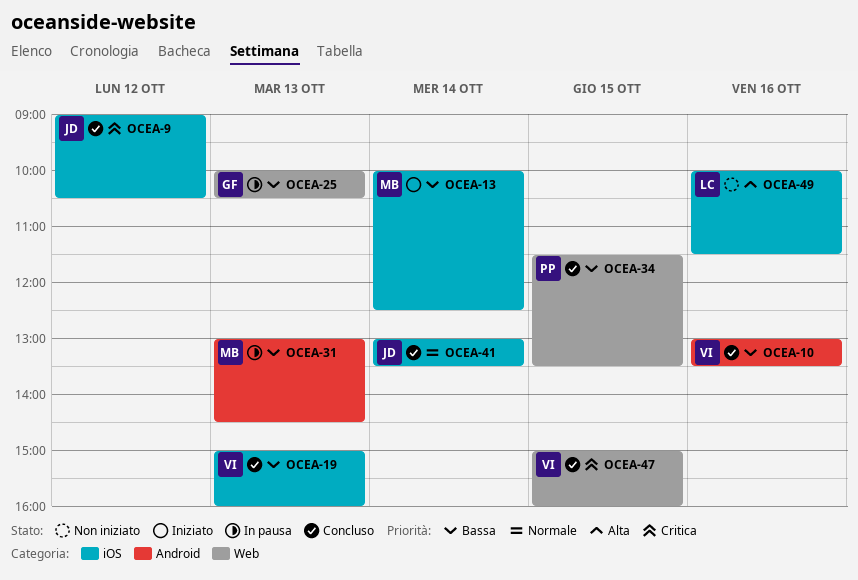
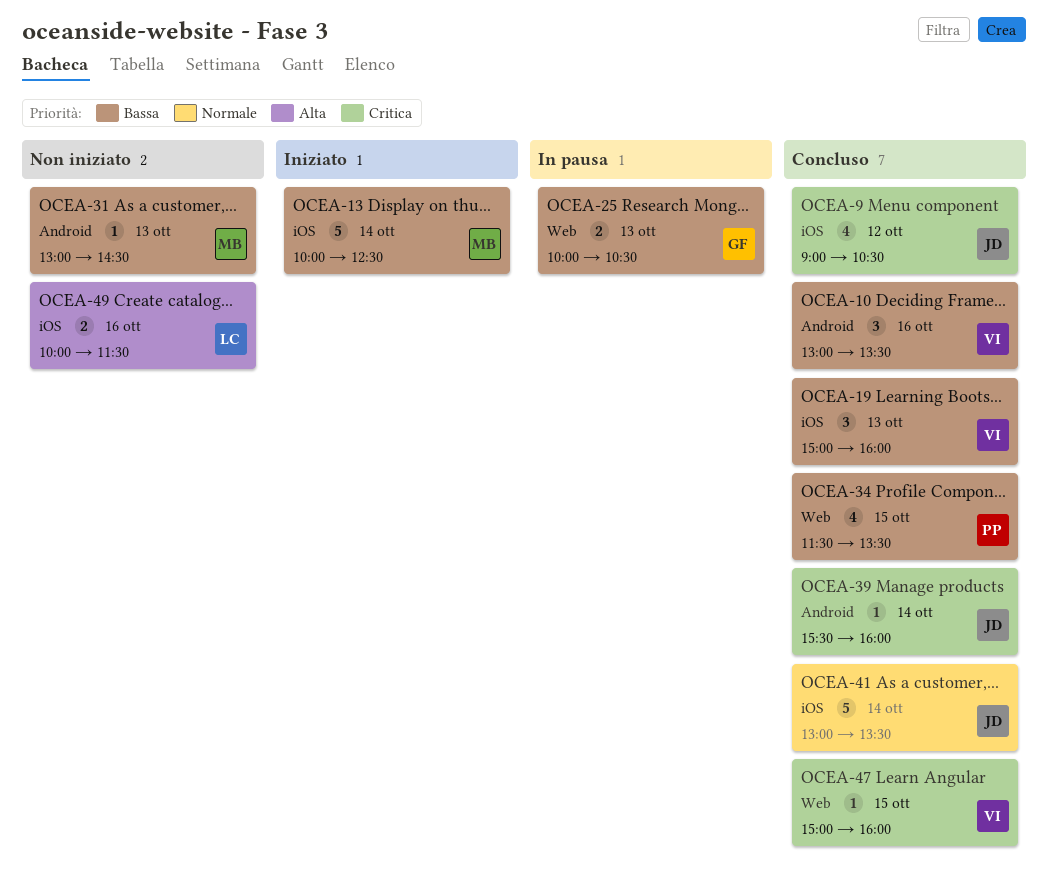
OCEA-31, status: In pausa -> Non iniziato
OCEA-39: none -> present

